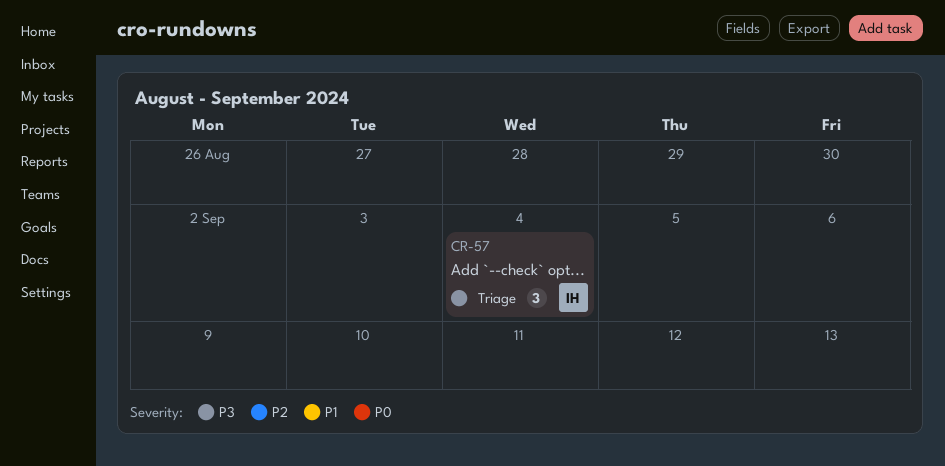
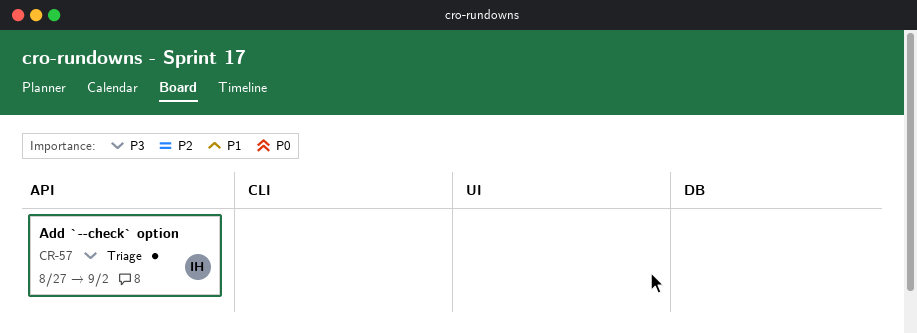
CR-57, estimate: 3 -> 1
CR-57, due: Sep 4 -> Sep 2

